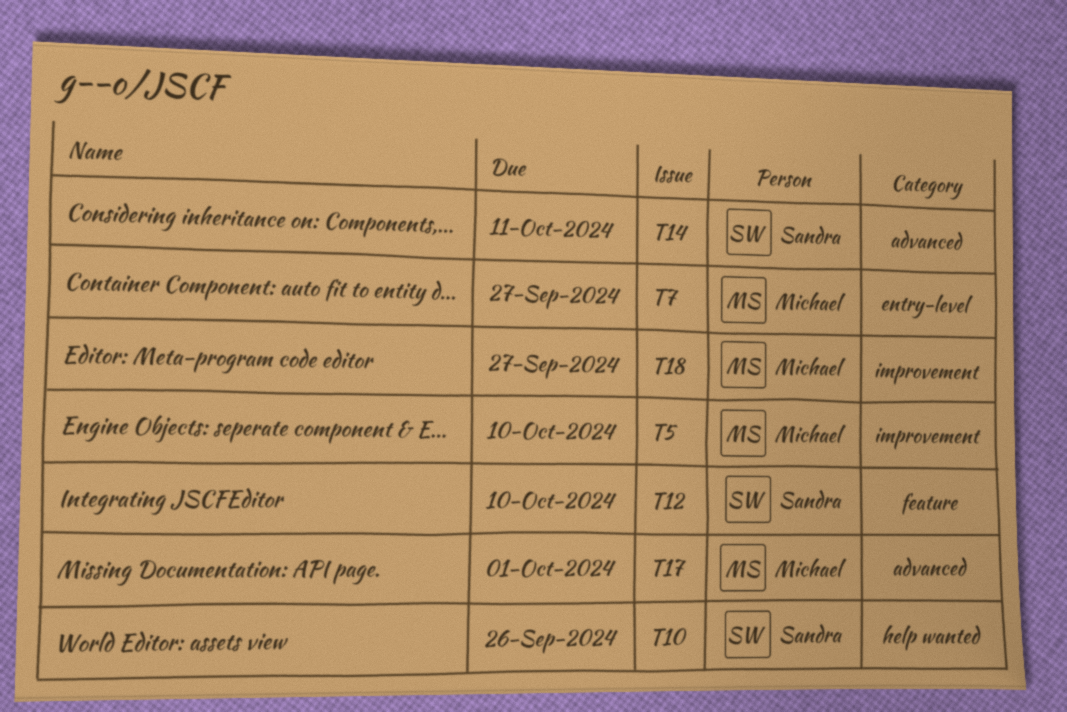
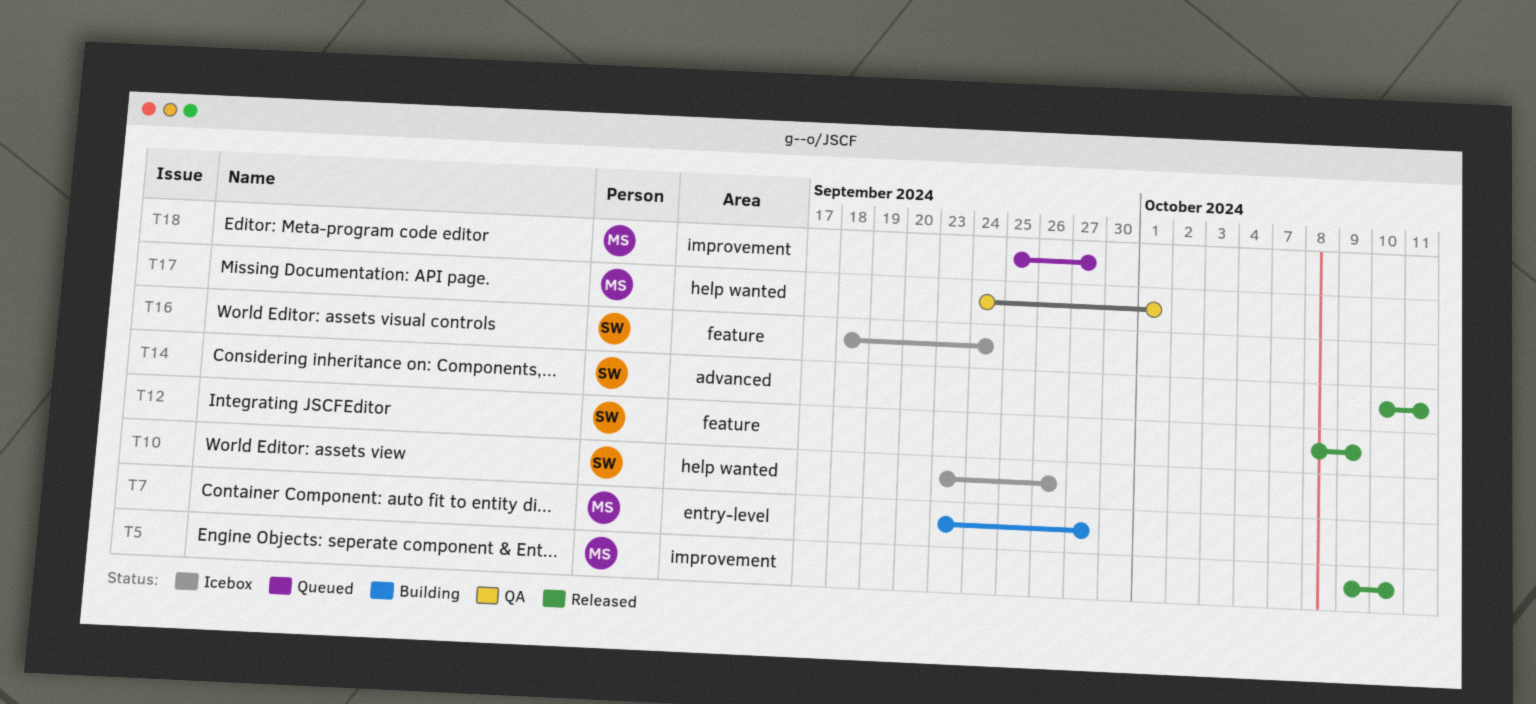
T12, due: Oct 10 -> Oct 9
T16: none -> present
T17, label: advanced -> help wanted

